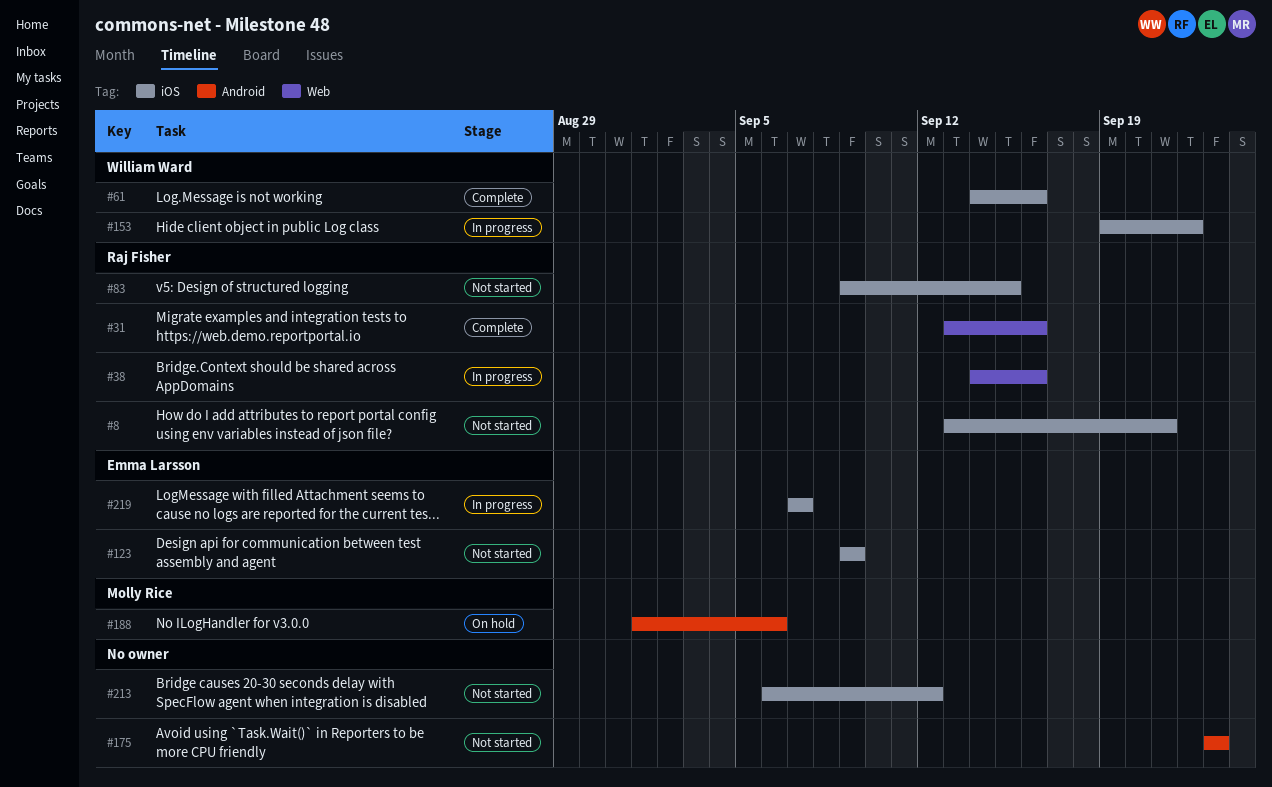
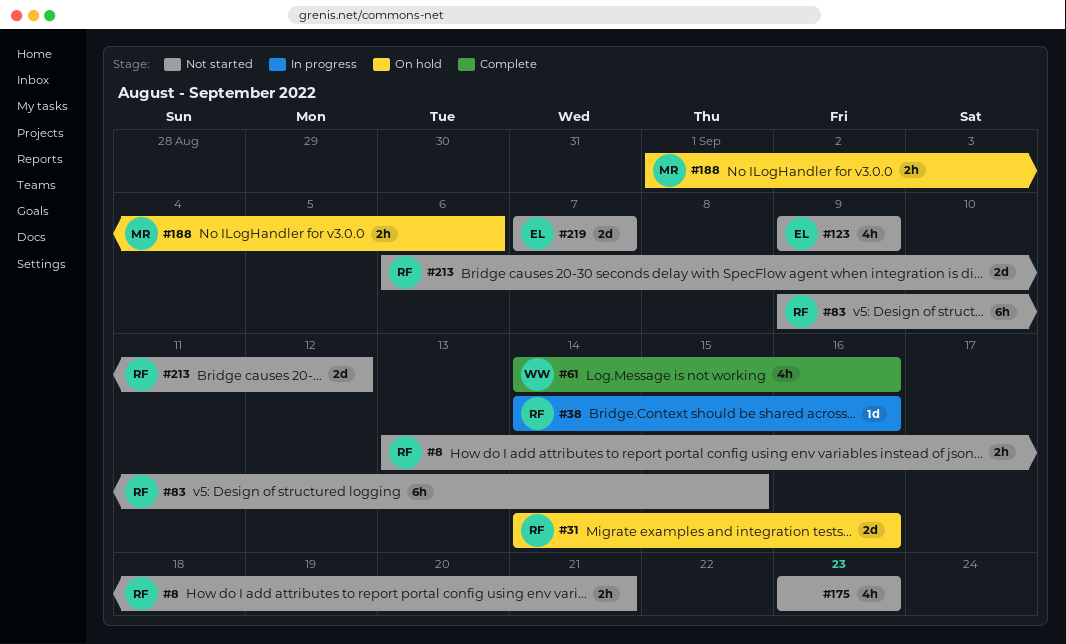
#31, status: Complete -> On hold
#31, start: Sep 13 -> Sep 14
#153: present -> none
#213, owner: none -> Raj Fisher
#219, status: In progress -> Not started

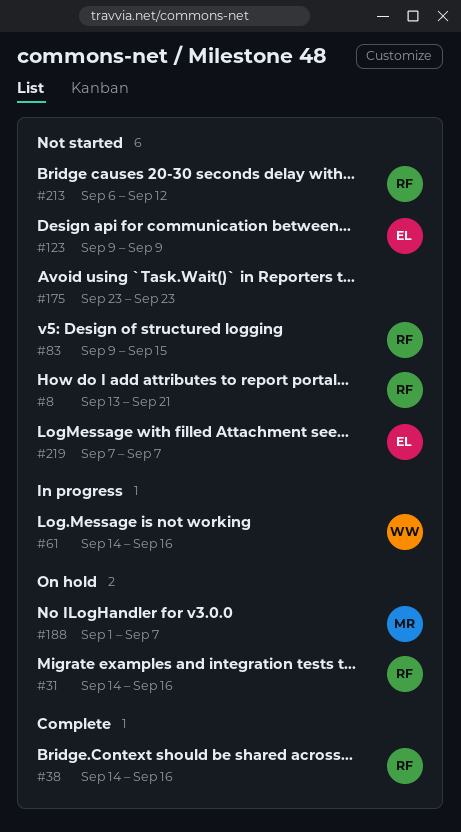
#38, status: In progress -> Complete
#61, status: Complete -> In progress
#188, due: Sep 6 -> Sep 7

